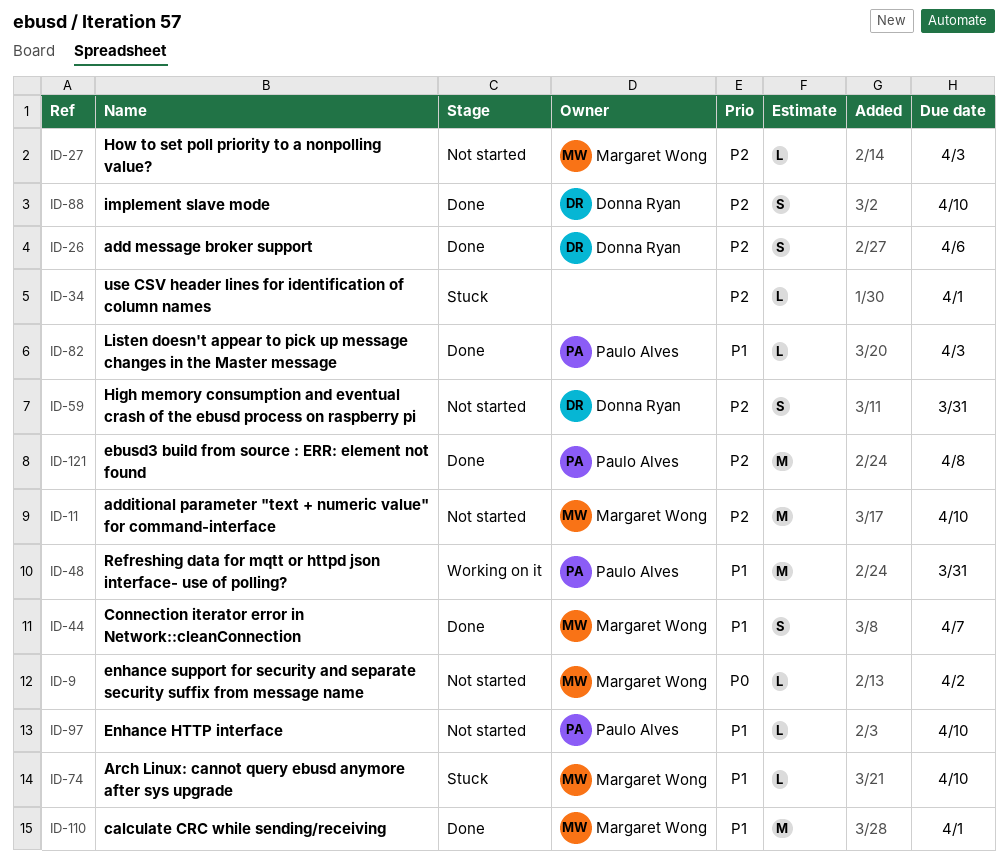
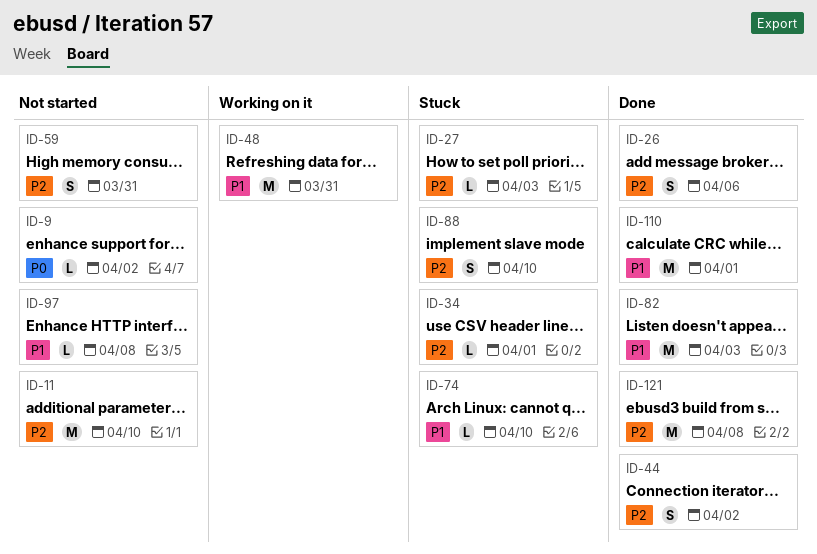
ID-27, status: Not started -> Stuck
ID-44, priority: P1 -> P2
ID-44, due: Apr 7 -> Apr 2
ID-82, estimate: L -> M
ID-88, status: Done -> Stuck
ID-97, due: Apr 10 -> Apr 8

